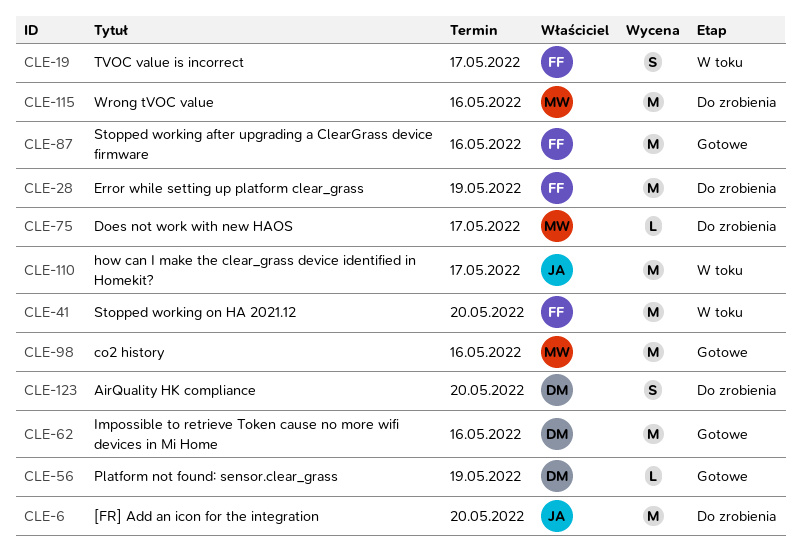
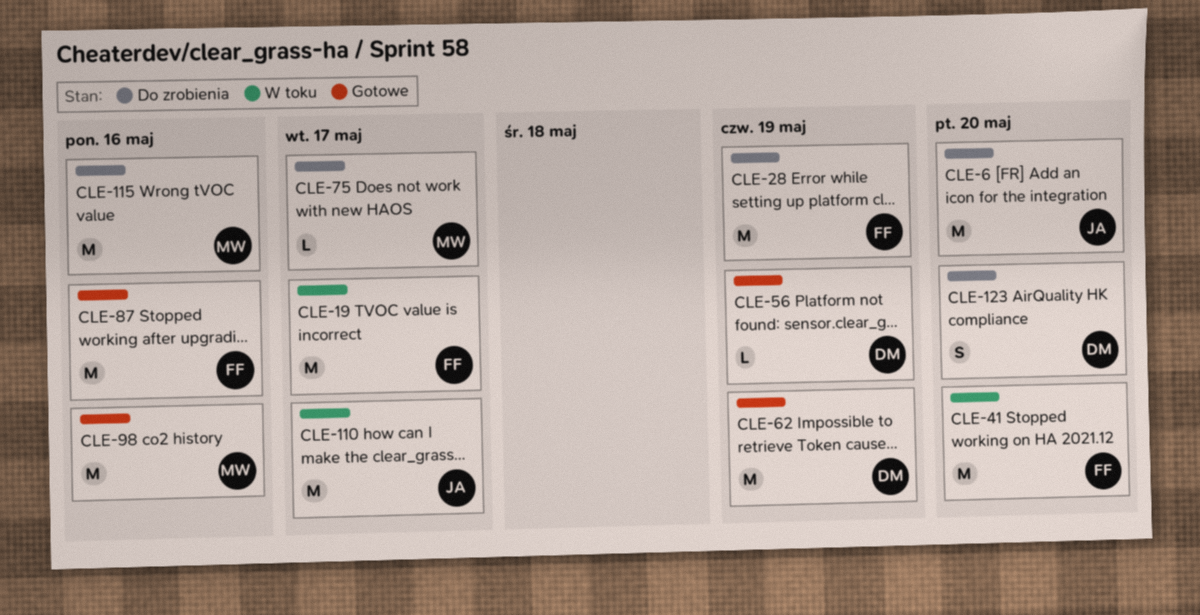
CLE-19, estimate: S -> M
CLE-62, due: May 16 -> May 19

